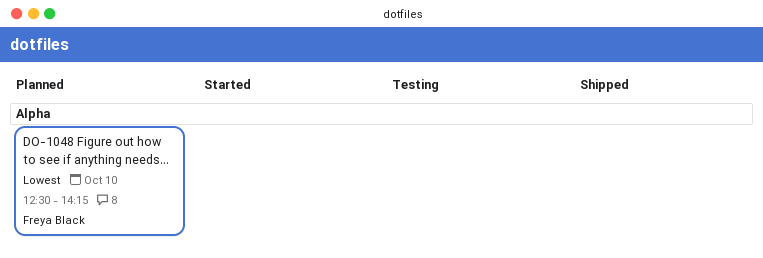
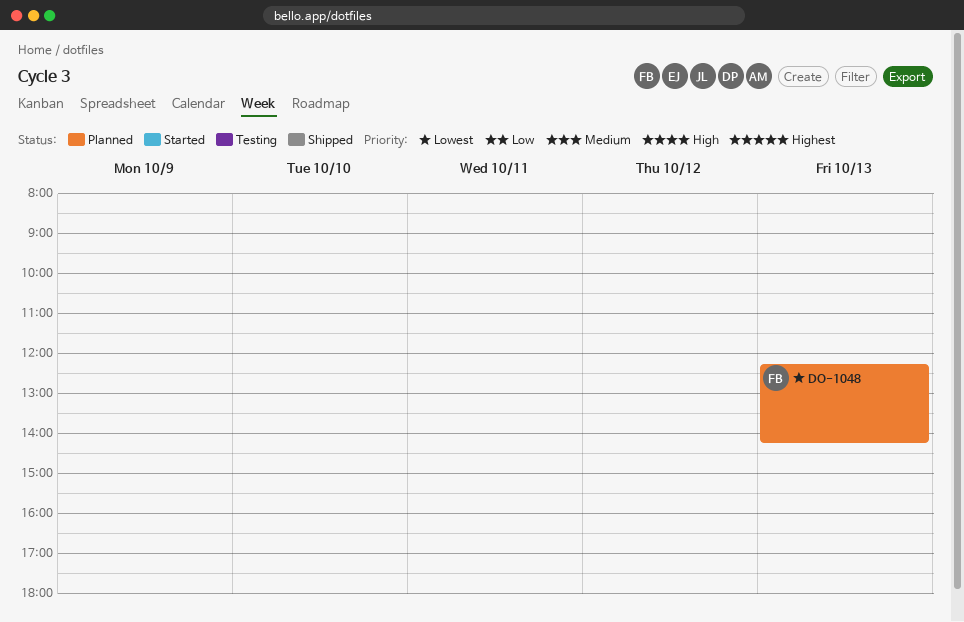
DO-1048, day: Oct 10 -> Oct 13
DO-1048, begins: 12:30 -> 12:15

